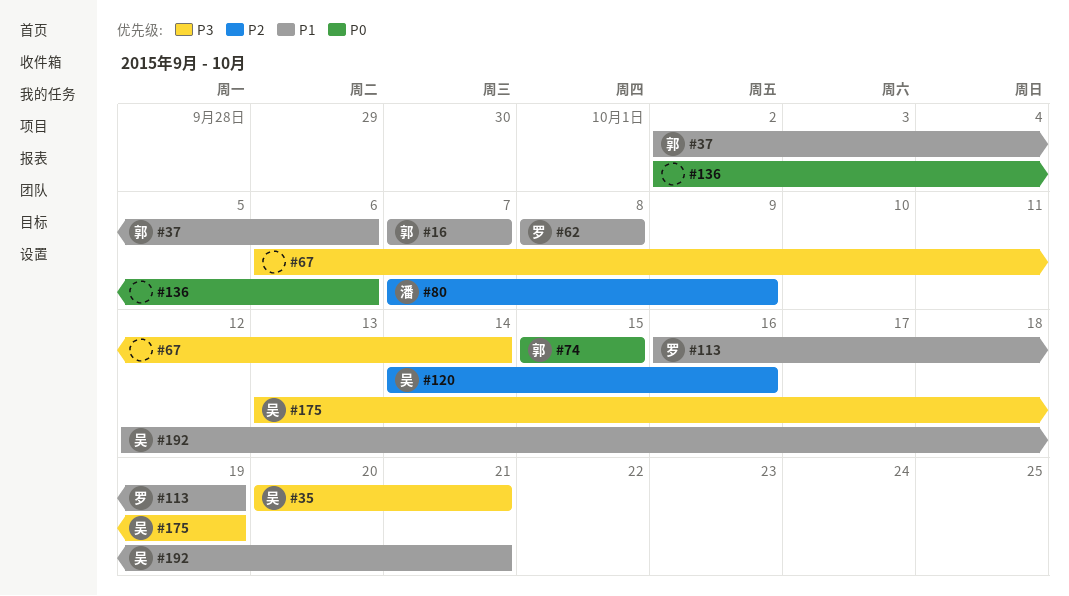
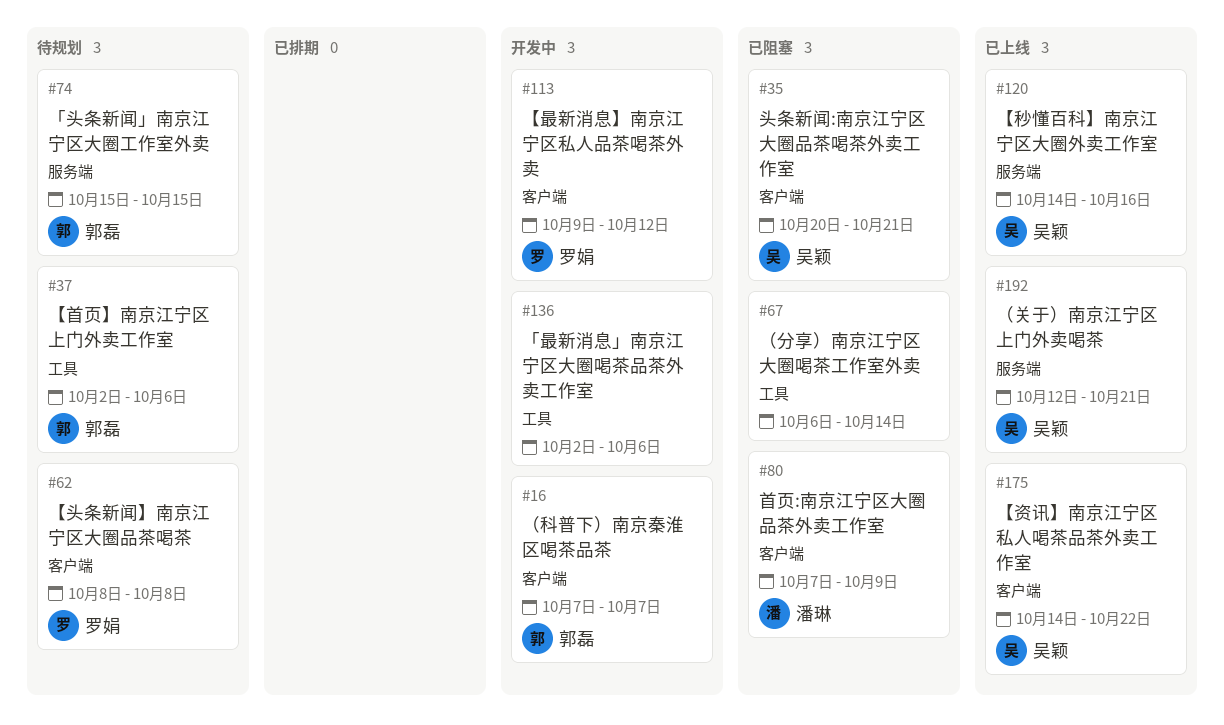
#113, start: Oct 16 -> Oct 9
#113, due: Oct 19 -> Oct 12
#175, start: Oct 13 -> Oct 14
#175, due: Oct 19 -> Oct 22

